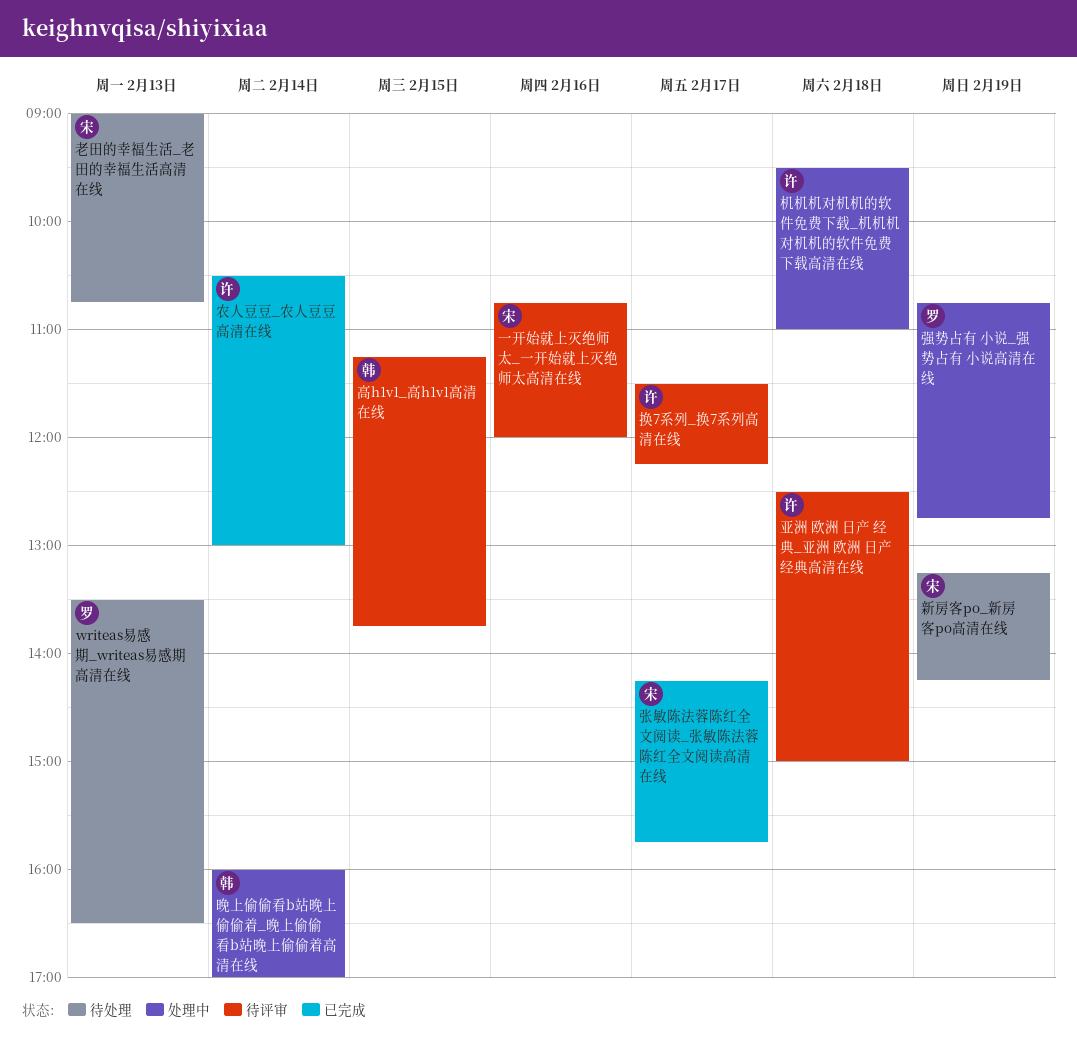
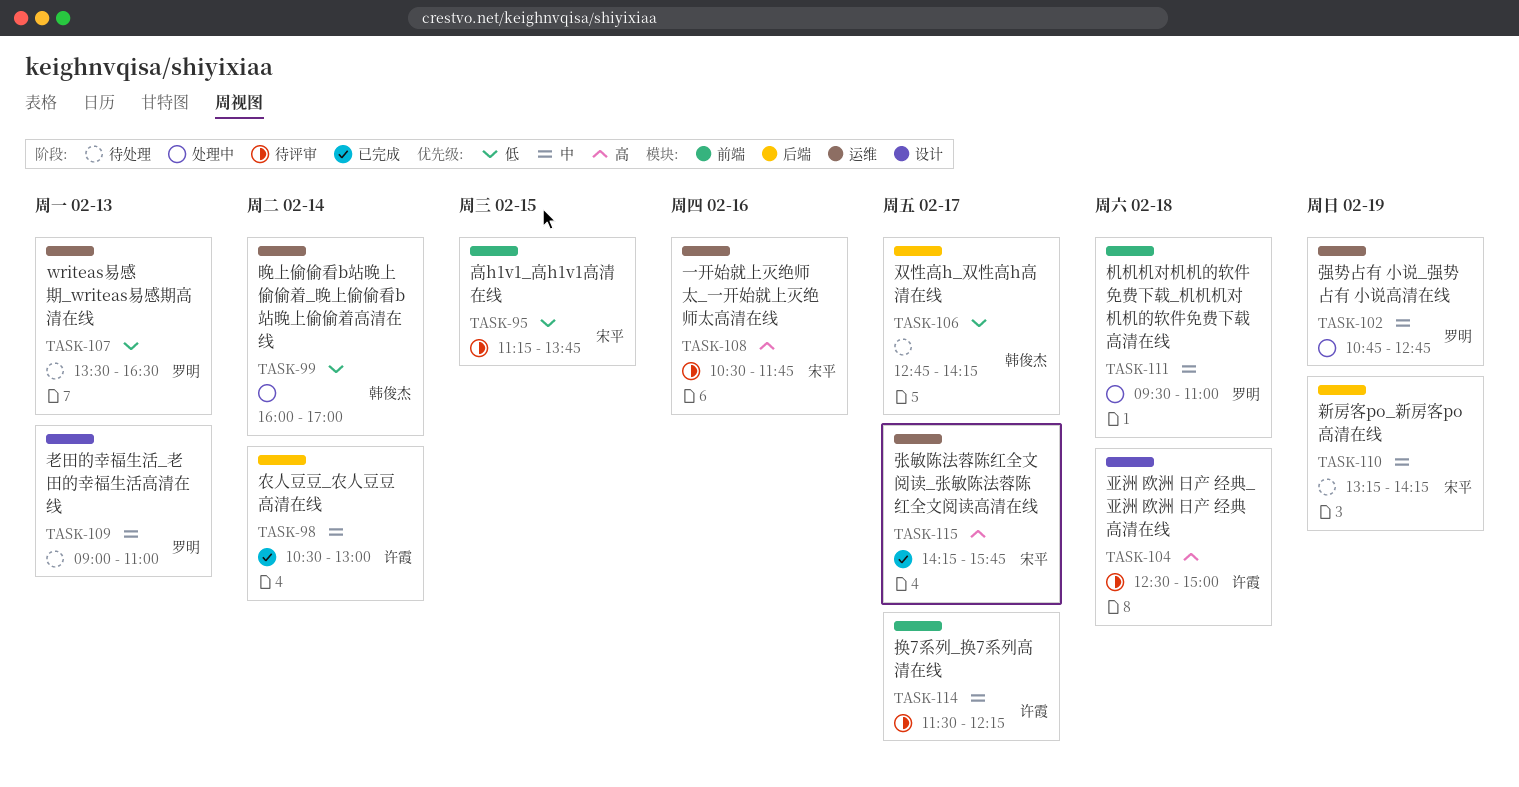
一开始就上灭绝师太_一开始就上灭绝师太高清在线, begins: 10:45 -> 10:30
一开始就上灭绝师太_一开始就上灭绝师太高清在线, ends: 12:00 -> 11:45
双性高h_双性高h高清在线: none -> present
机机机对机机的软件免费下载_机机机对机机的软件免费下载高清在线, owner: 许霞 -> 罗明
老田的幸福生活_老田的幸福生活高清在线, owner: 宋平 -> 罗明
老田的幸福生活_老田的幸福生活高清在线, ends: 10:45 -> 11:00
高h1v1_高h1v1高清在线, owner: 韩俊杰 -> 宋平

